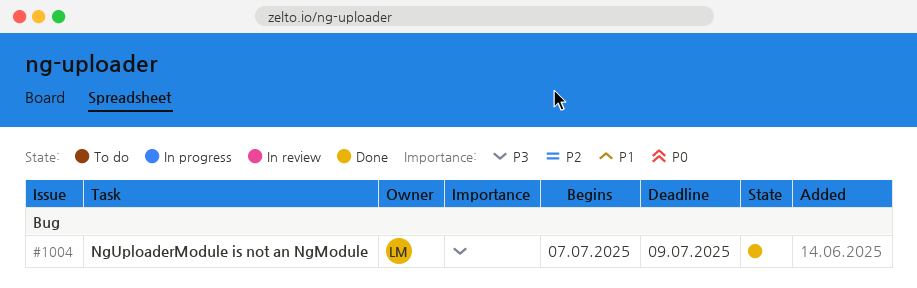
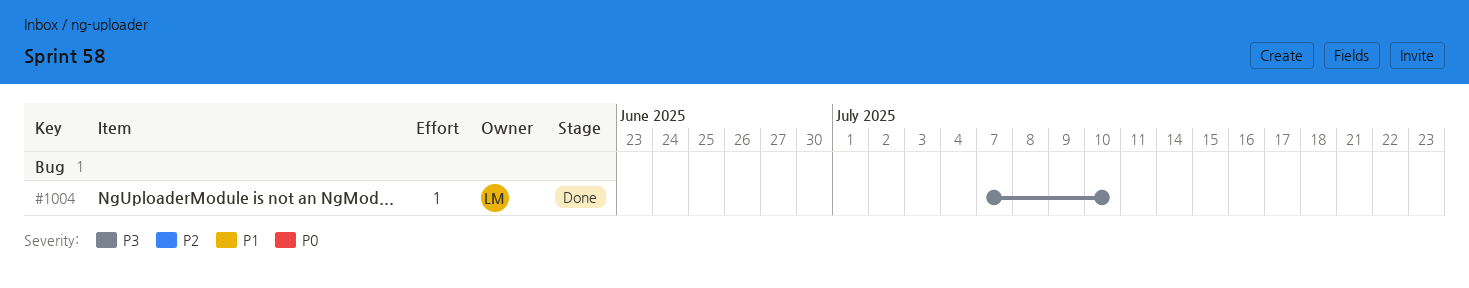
#1004, due: Jul 9 -> Jul 10

